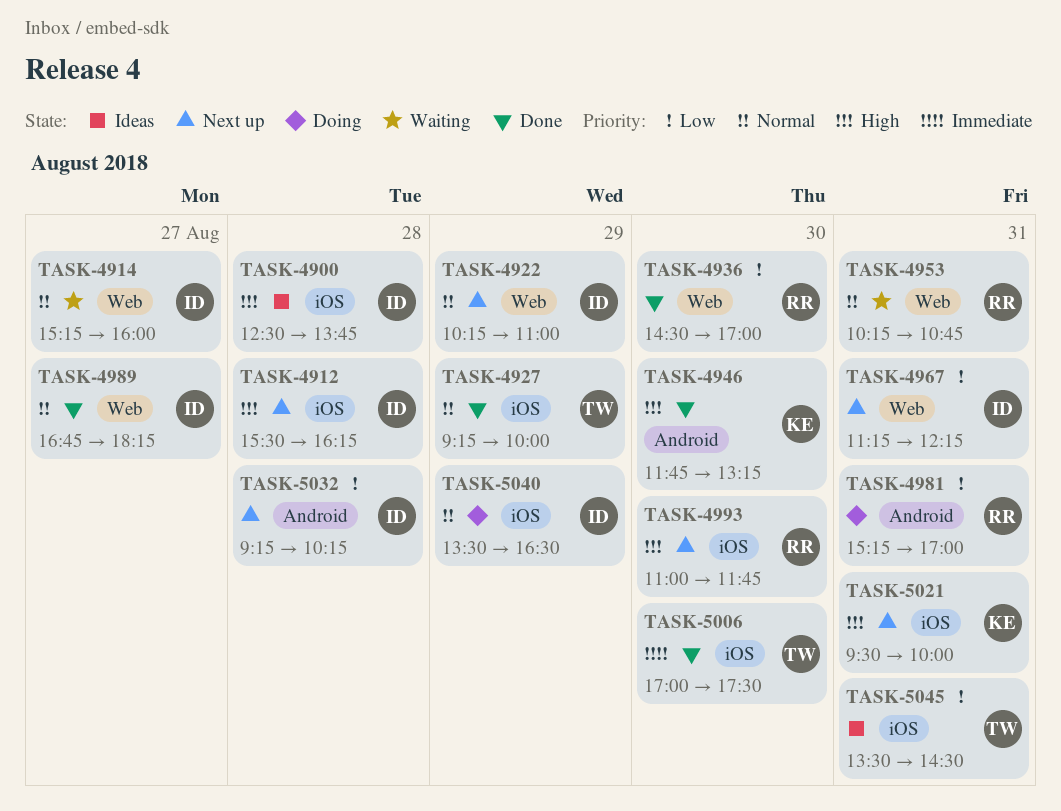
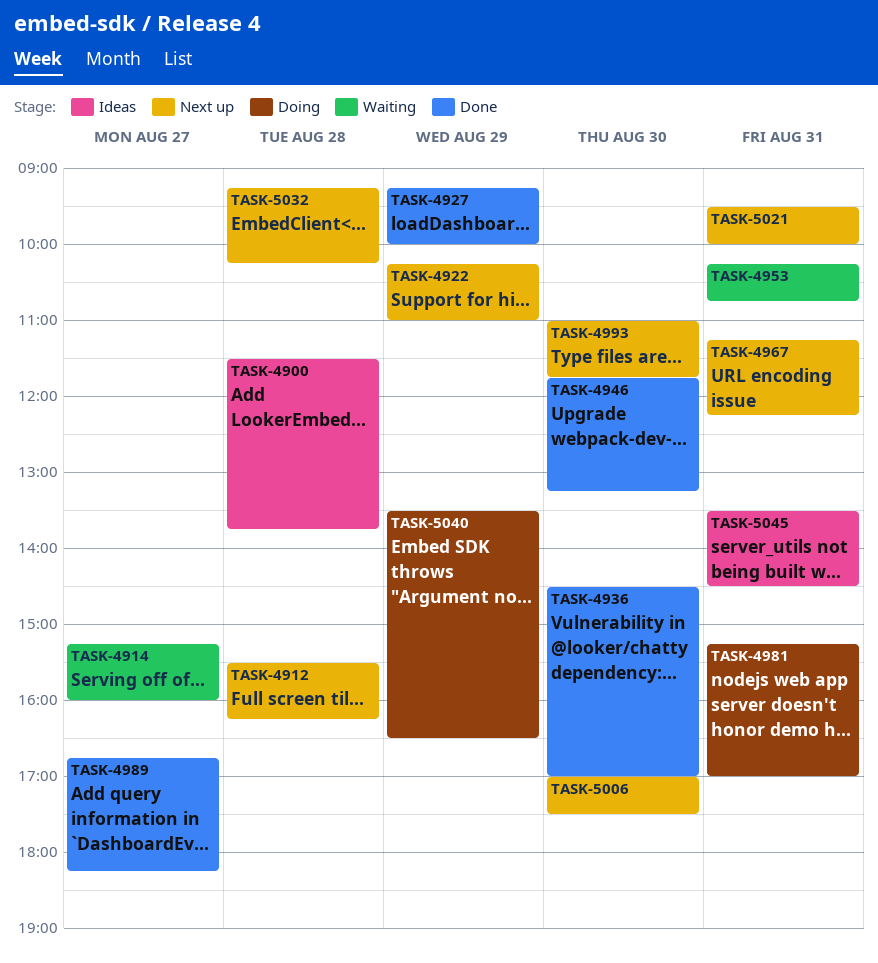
TASK-4900, begins: 12:30 -> 11:30
TASK-5006, status: Done -> Next up

